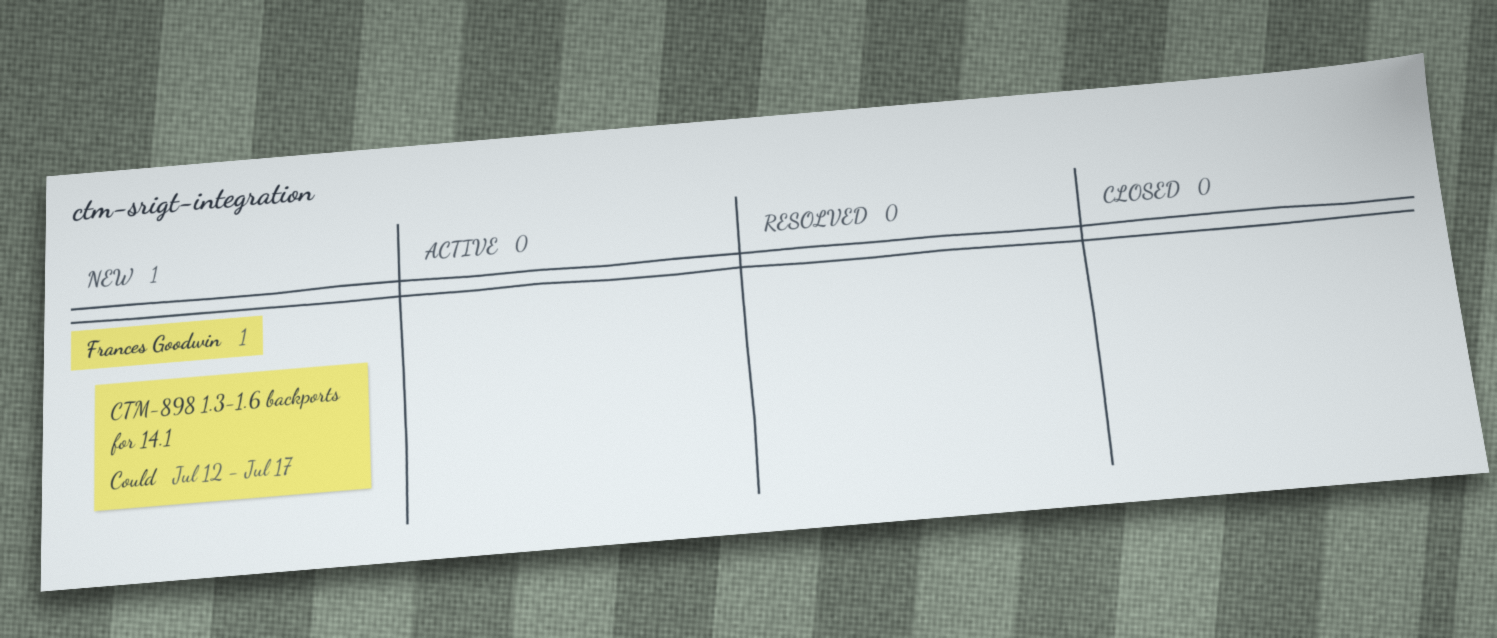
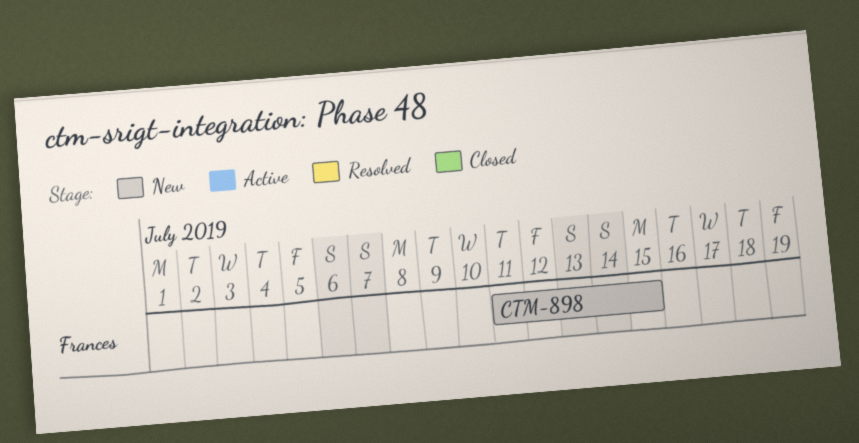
CTM-898, start: Jul 12 -> Jul 11
CTM-898, due: Jul 17 -> Jul 15

